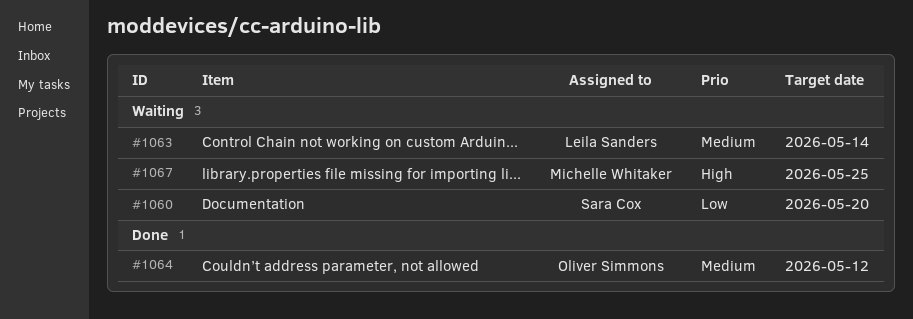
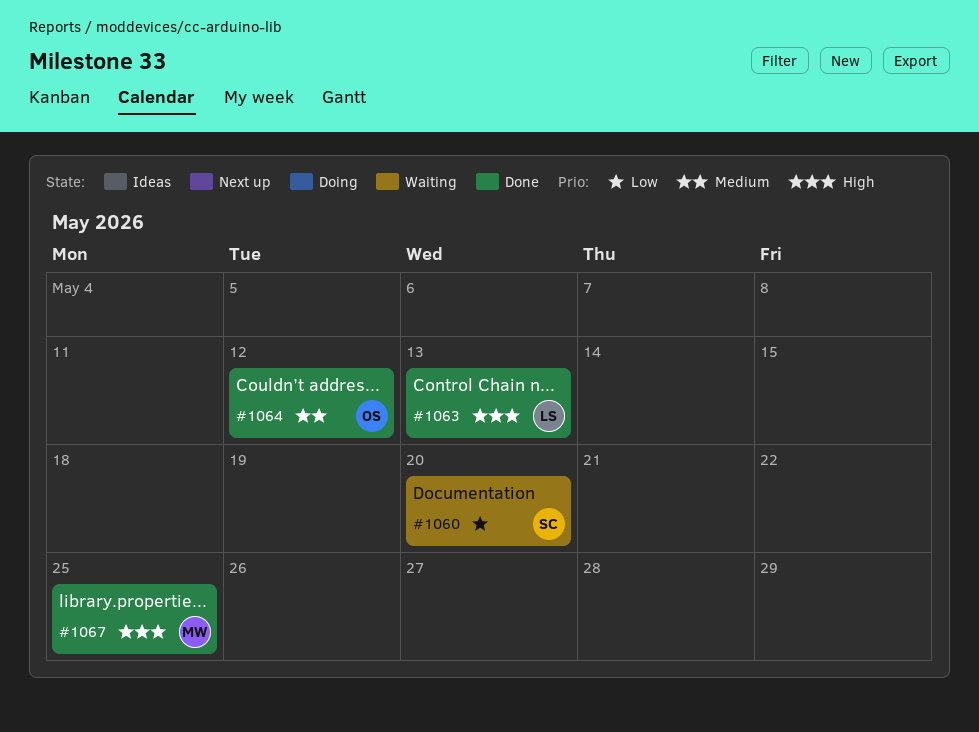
#1063, status: Waiting -> Done
#1063, priority: Medium -> High
#1063, due: May 14 -> May 13
#1067, status: Waiting -> Done

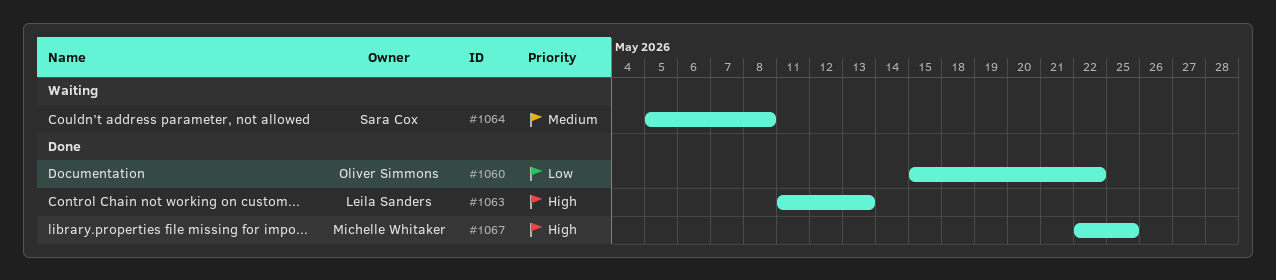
#1060, status: Waiting -> Done
#1060, owner: Sara Cox -> Oliver Simmons
#1060, due: May 20 -> May 22
#1064, status: Done -> Waiting
#1064, owner: Oliver Simmons -> Sara Cox
#1064, due: May 12 -> May 8

